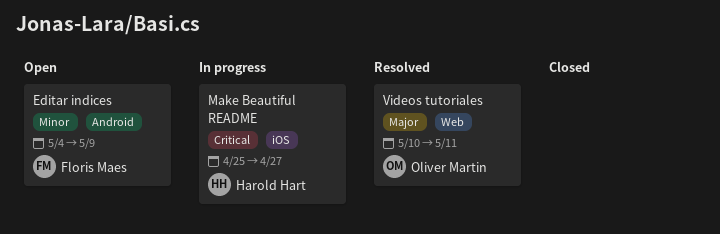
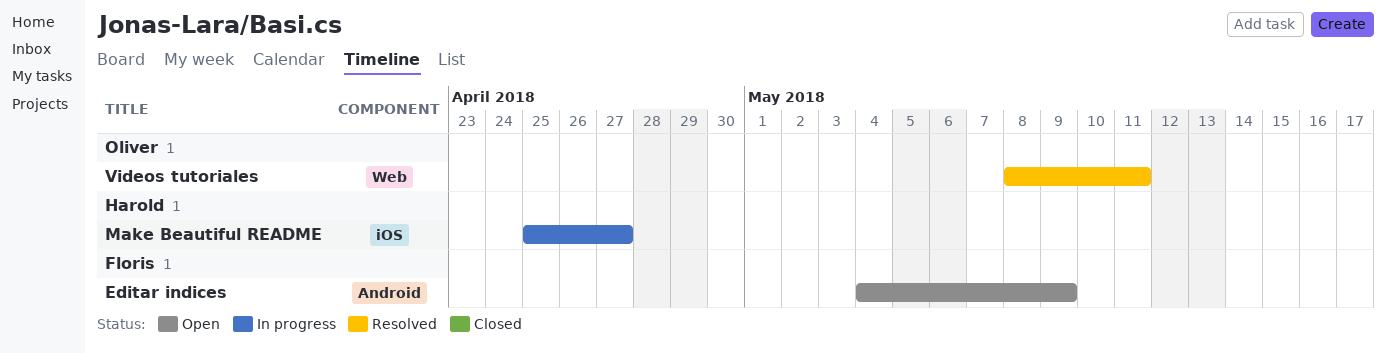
Videos tutoriales, start: May 10 -> May 8

